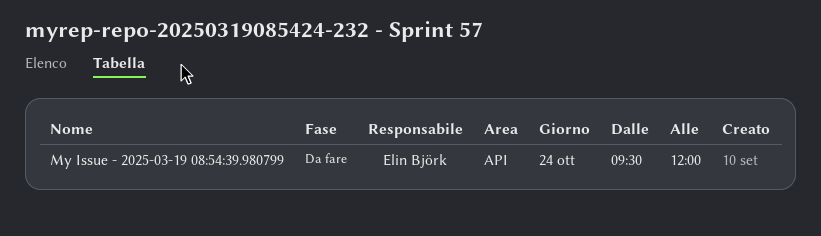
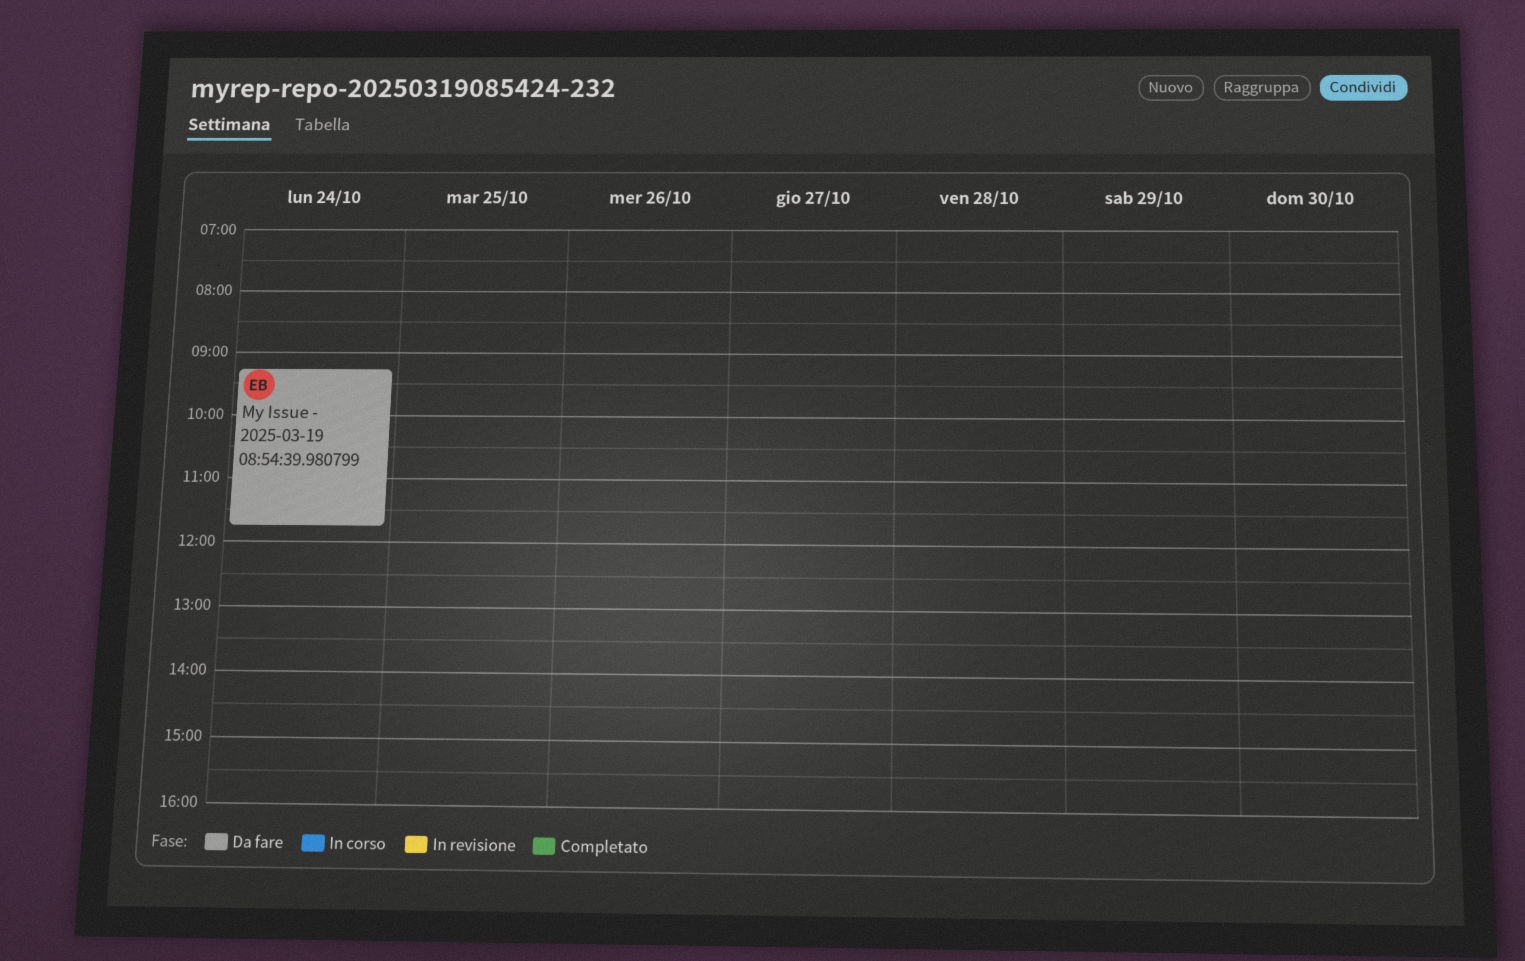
My Issue - 2025-03-19 08:54:39.980799, begins: 09:30 -> 09:15
My Issue - 2025-03-19 08:54:39.980799, ends: 12:00 -> 11:45

